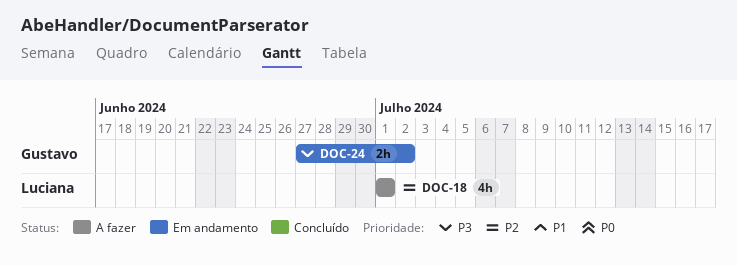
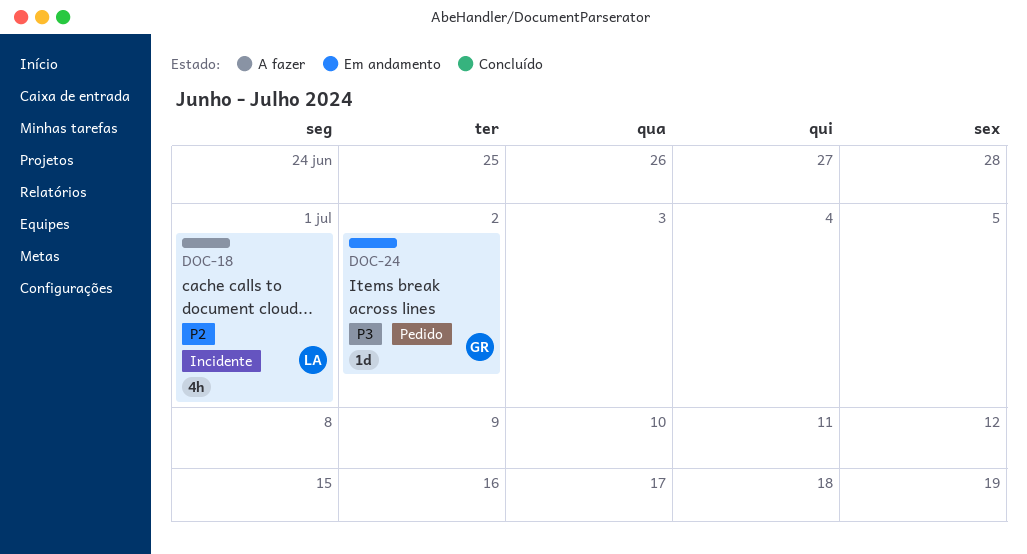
DOC-24, estimate: 2h -> 1d

